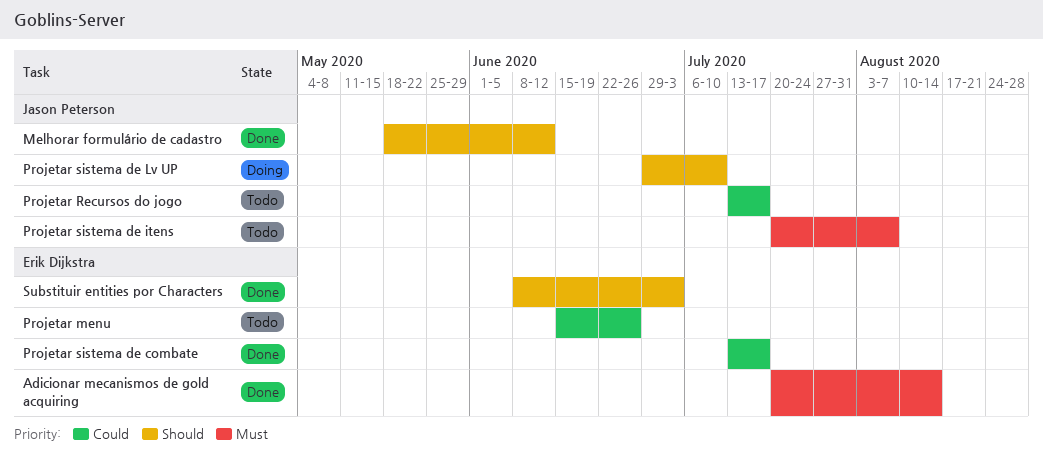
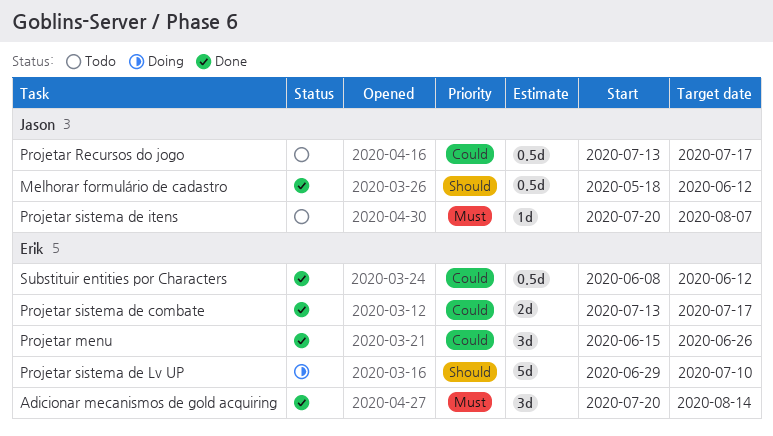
Projetar menu, status: Todo -> Done
Projetar sistema de Lv UP, owner: Jason Peterson -> Erik Dijkstra
Substituir entities por Characters, priority: Should -> Could
Substituir entities por Characters, due: Jul 3 -> Jun 12

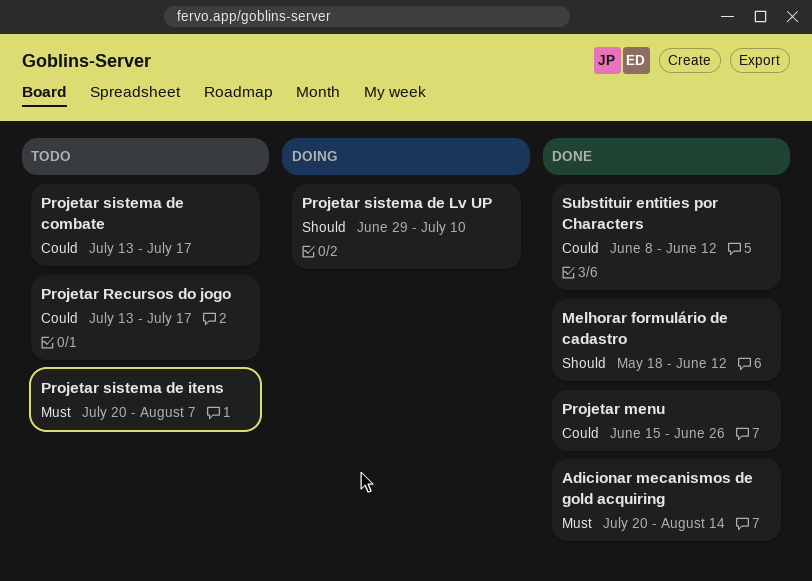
Projetar sistema de combate, status: Done -> Todo

